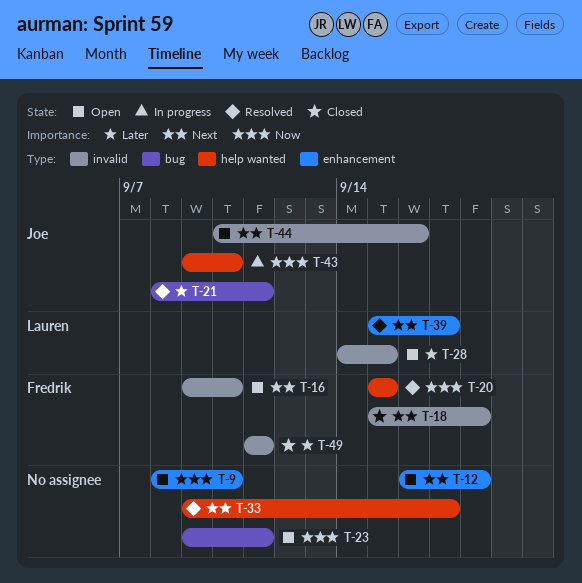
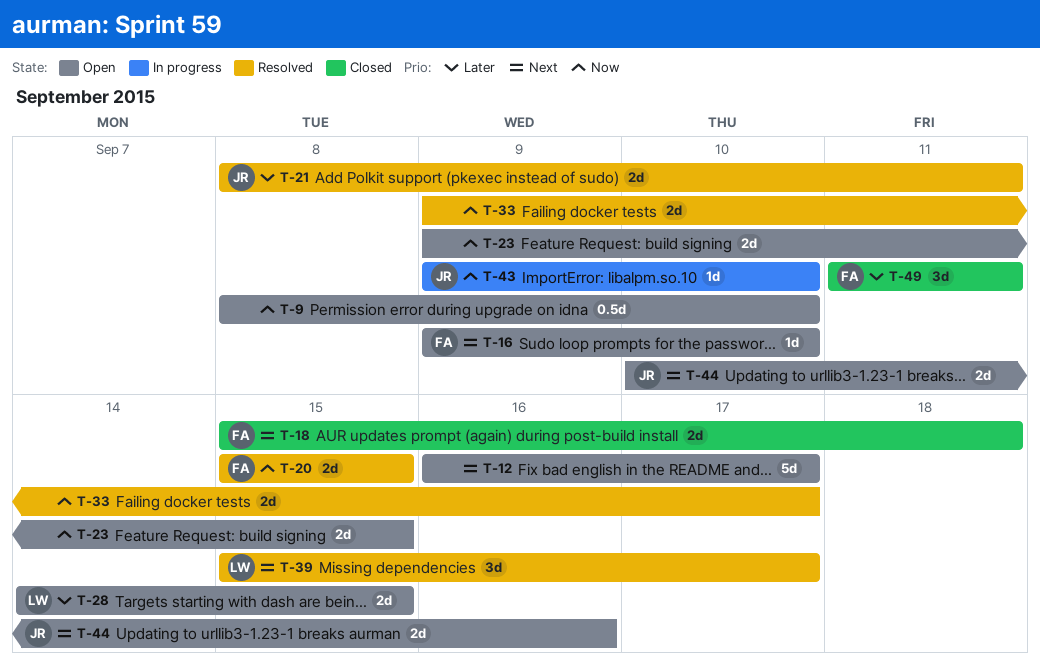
T-12, due: Sep 18 -> Sep 17
T-23, due: Sep 11 -> Sep 15
T-33, priority: Next -> Now

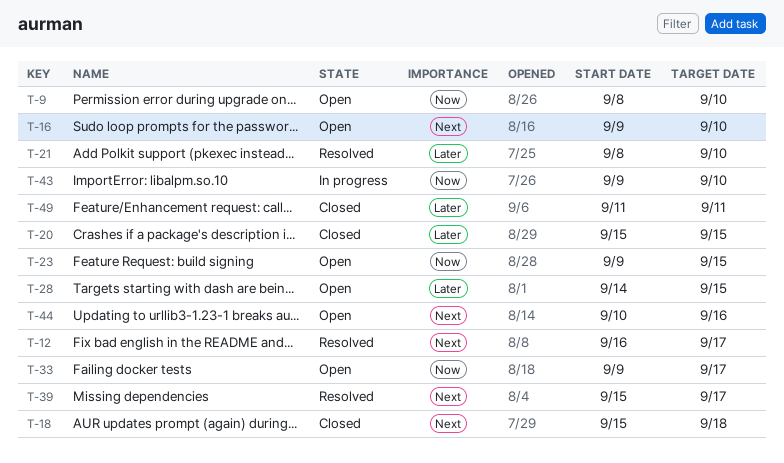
T-12, status: Open -> Resolved
T-20, status: Resolved -> Closed
T-20, priority: Now -> Later
T-21, due: Sep 11 -> Sep 10
T-33, status: Resolved -> Open

